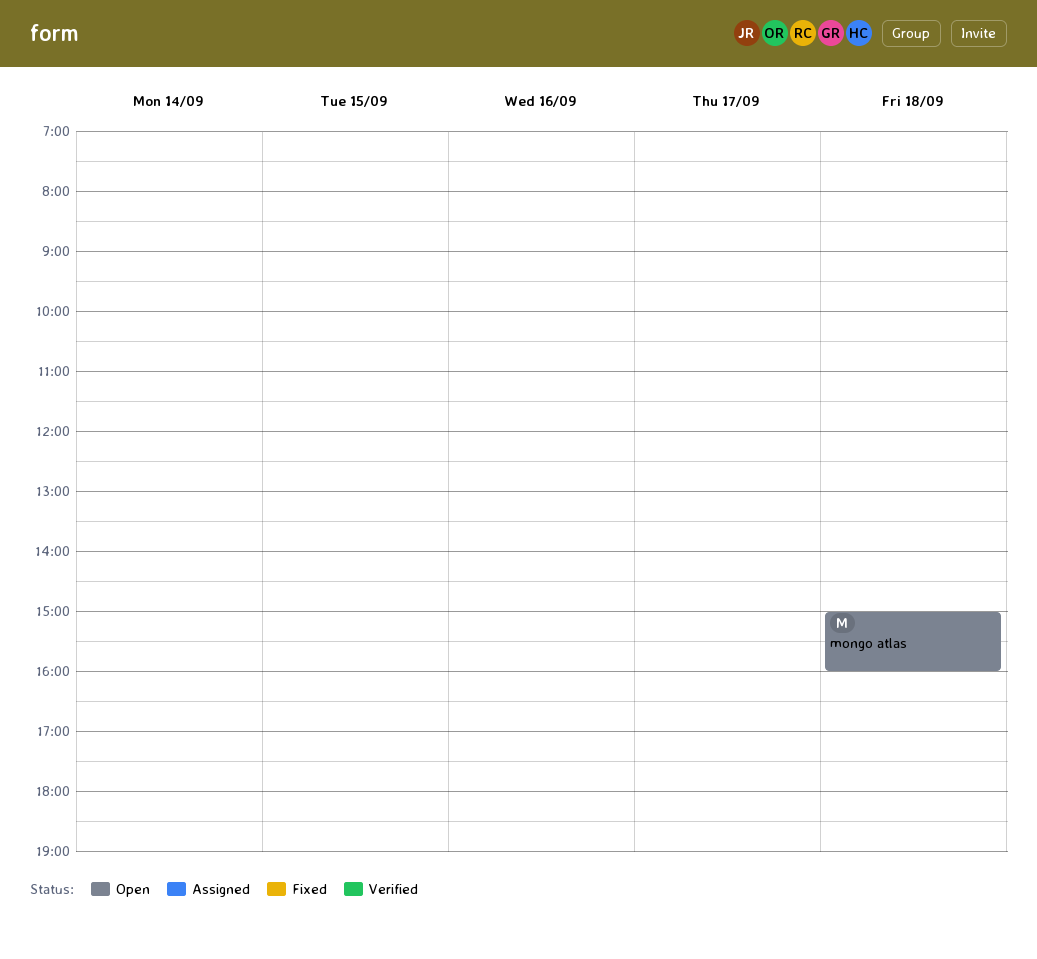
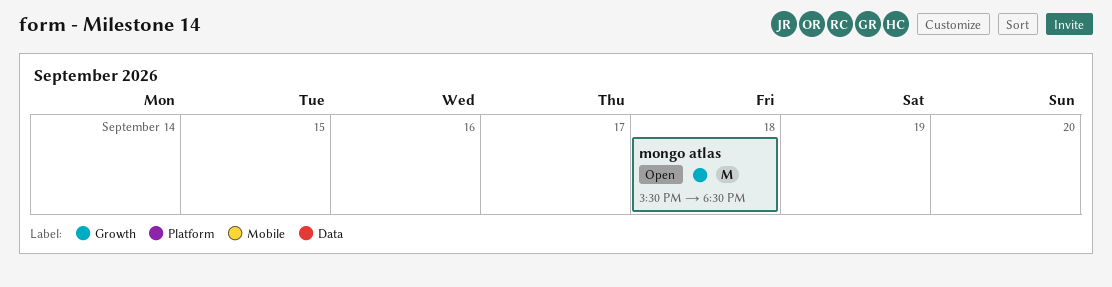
mongo atlas, begins: 15:00 -> 15:30
mongo atlas, ends: 16:00 -> 18:30

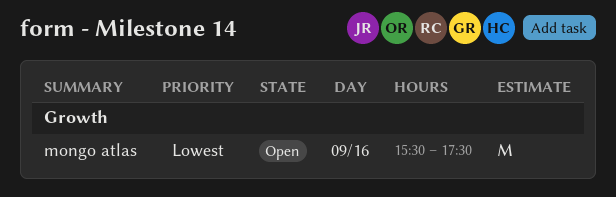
mongo atlas, day: Sep 18 -> Sep 16
mongo atlas, ends: 18:30 -> 17:30

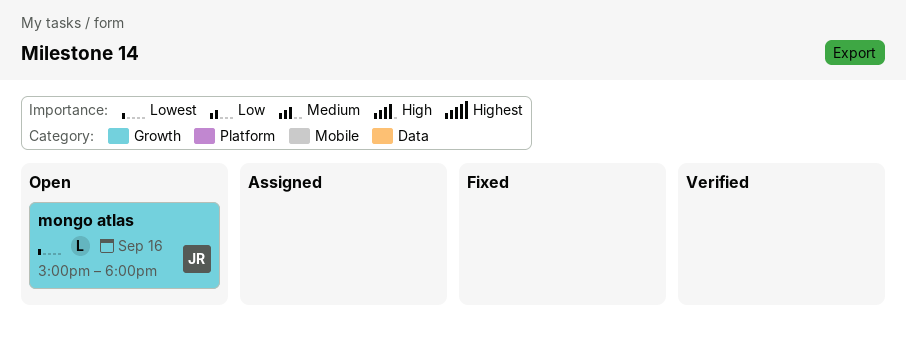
mongo atlas, estimate: M -> L
mongo atlas, begins: 15:30 -> 15:00
mongo atlas, ends: 17:30 -> 18:00

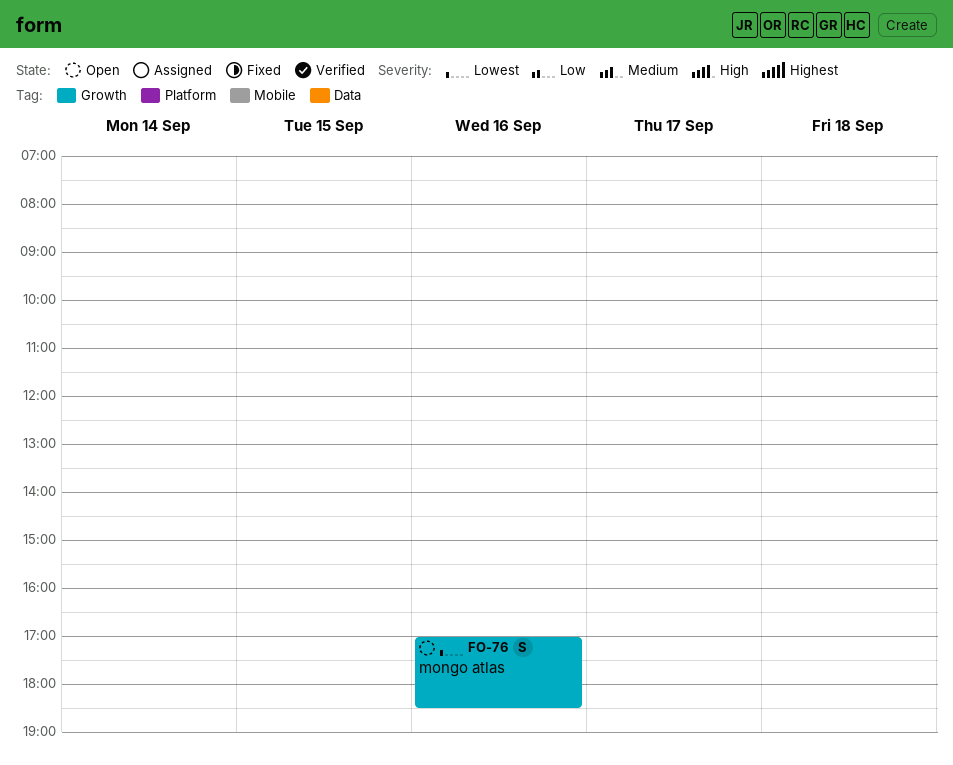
mongo atlas, estimate: L -> S
mongo atlas, begins: 15:00 -> 17:00
mongo atlas, ends: 18:00 -> 18:30

